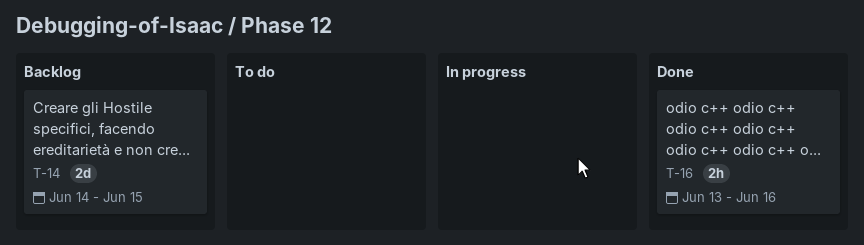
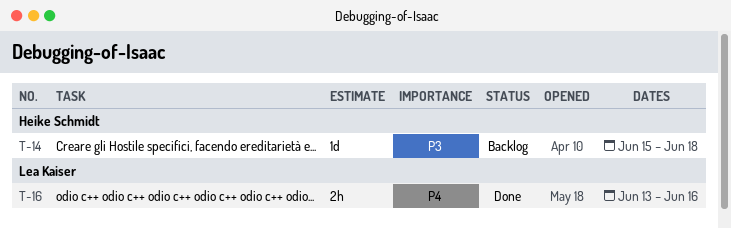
T-14, estimate: 2d -> 1d
T-14, start: Jun 14 -> Jun 15
T-14, due: Jun 15 -> Jun 18

